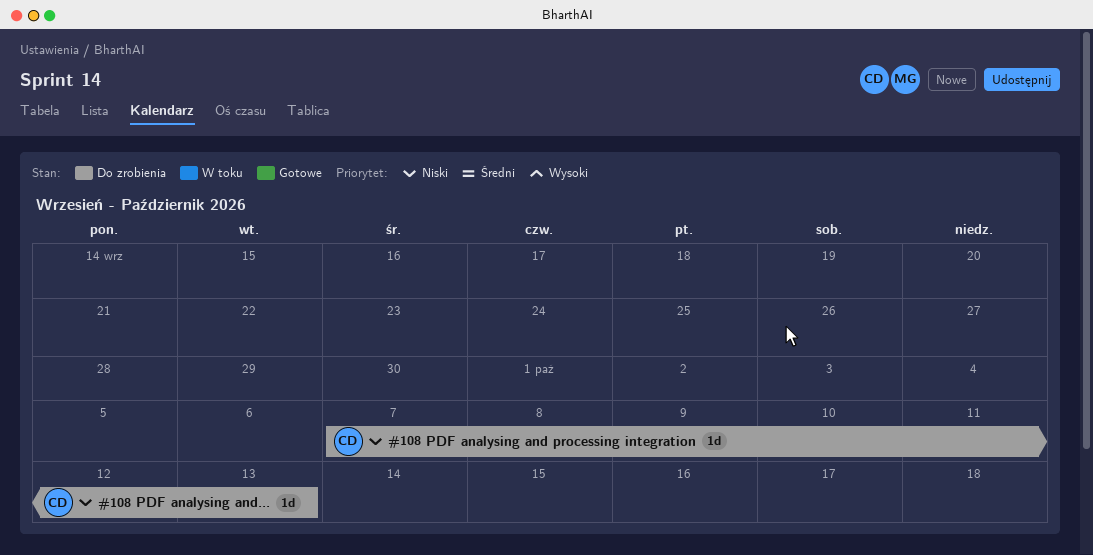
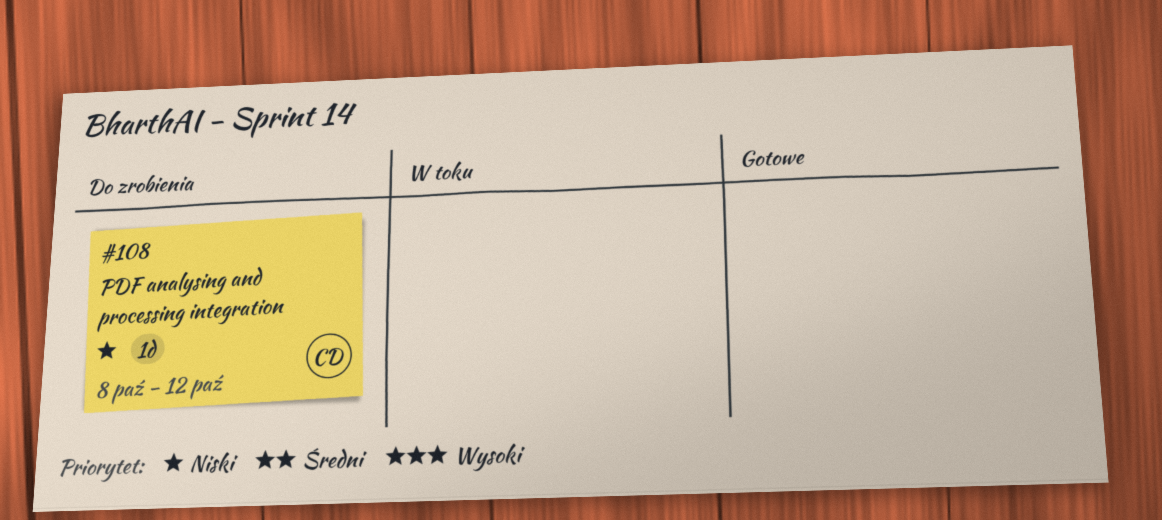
#108, start: Oct 7 -> Oct 8
#108, due: Oct 13 -> Oct 12

